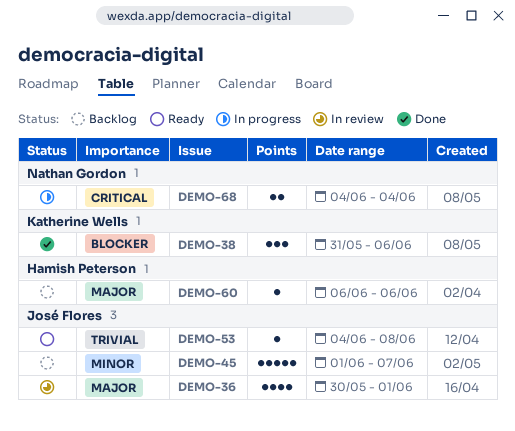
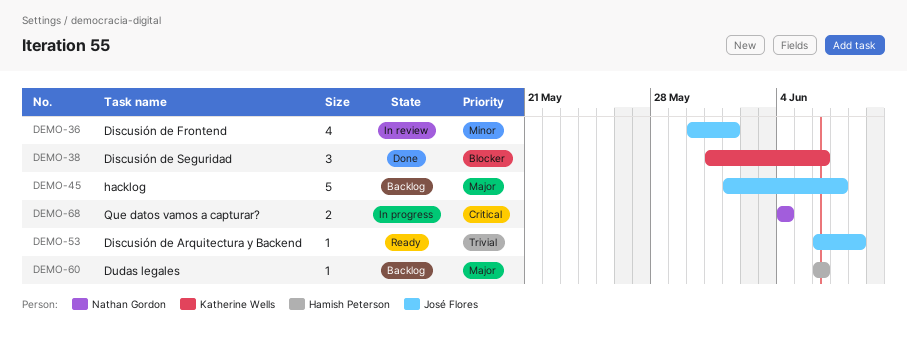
DEMO-36, priority: Major -> Minor
DEMO-45, priority: Minor -> Major
DEMO-53, start: Jun 4 -> Jun 6

